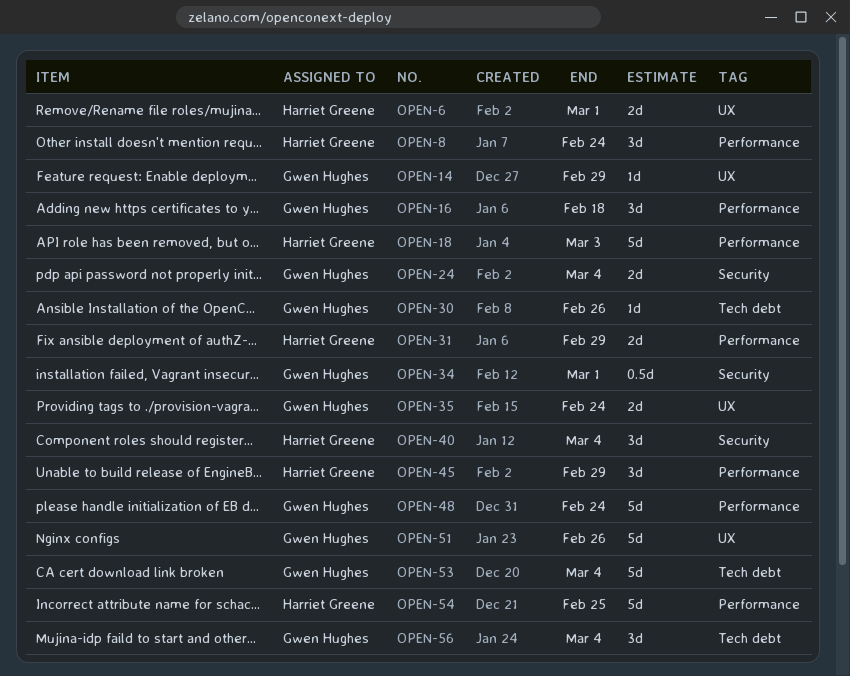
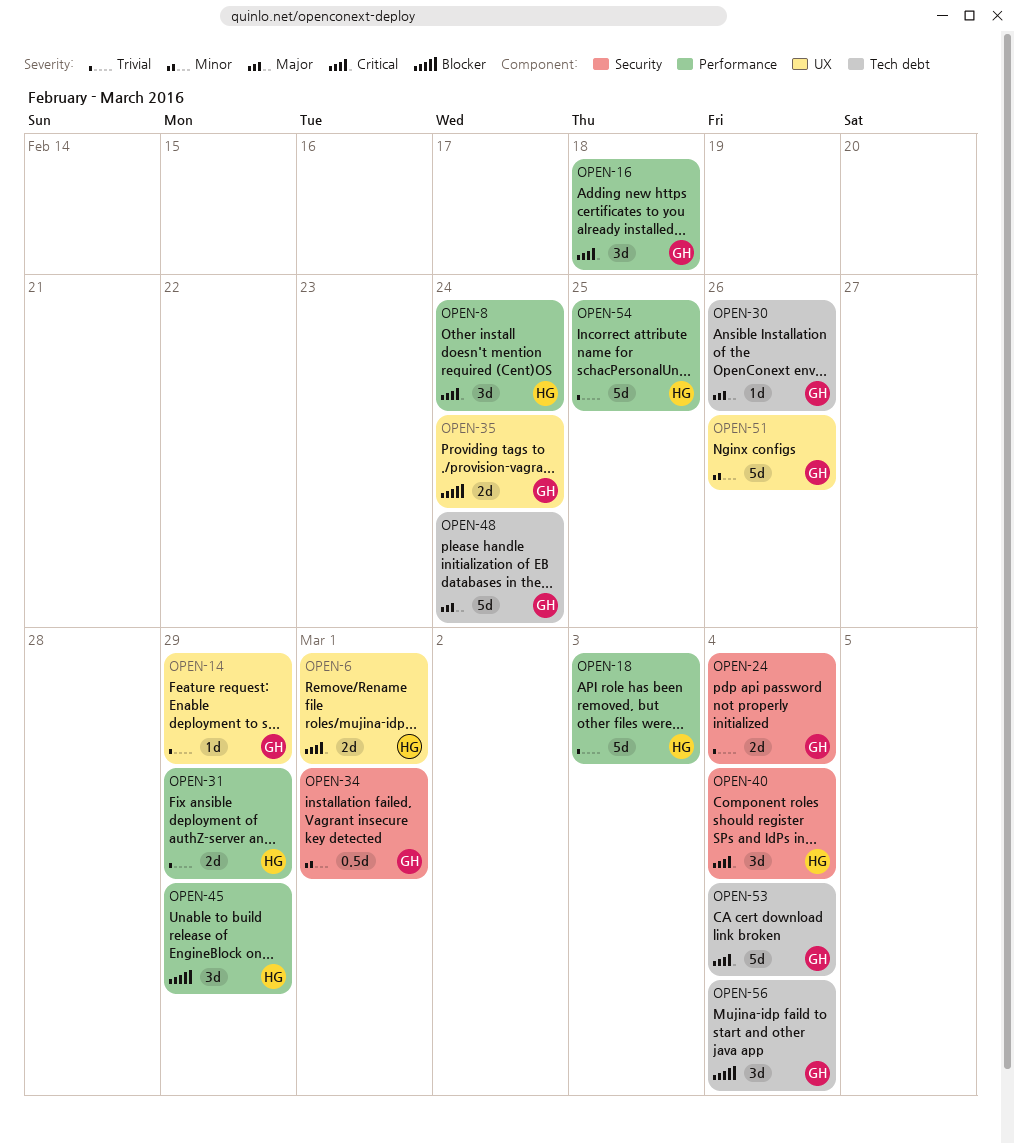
OPEN-48, label: Performance -> Tech debt

